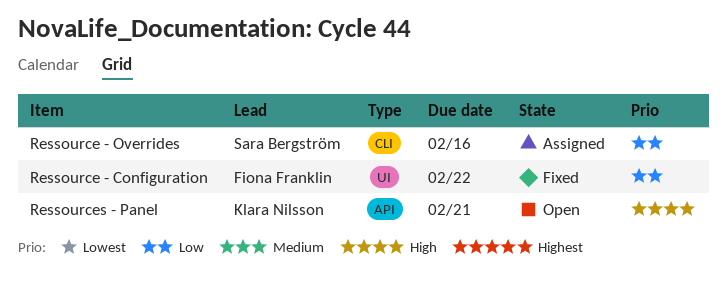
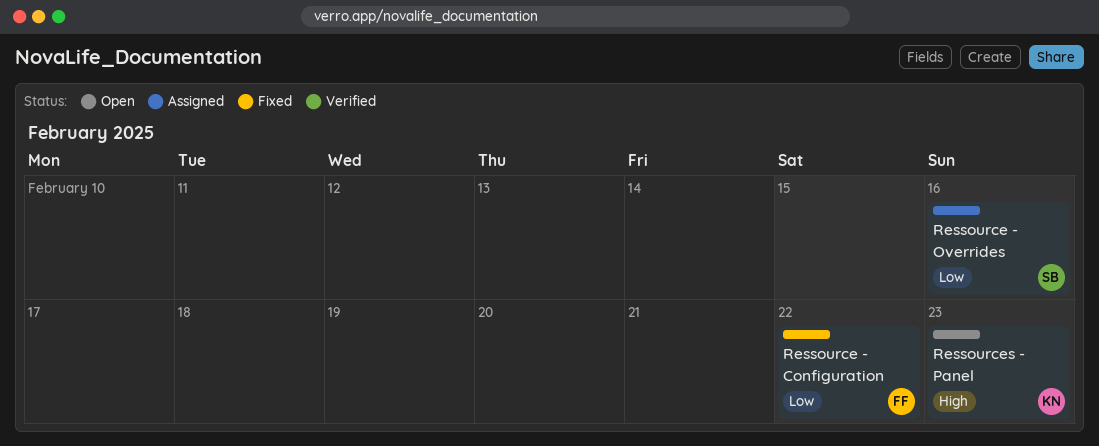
Ressources - Panel, due: Feb 21 -> Feb 23

